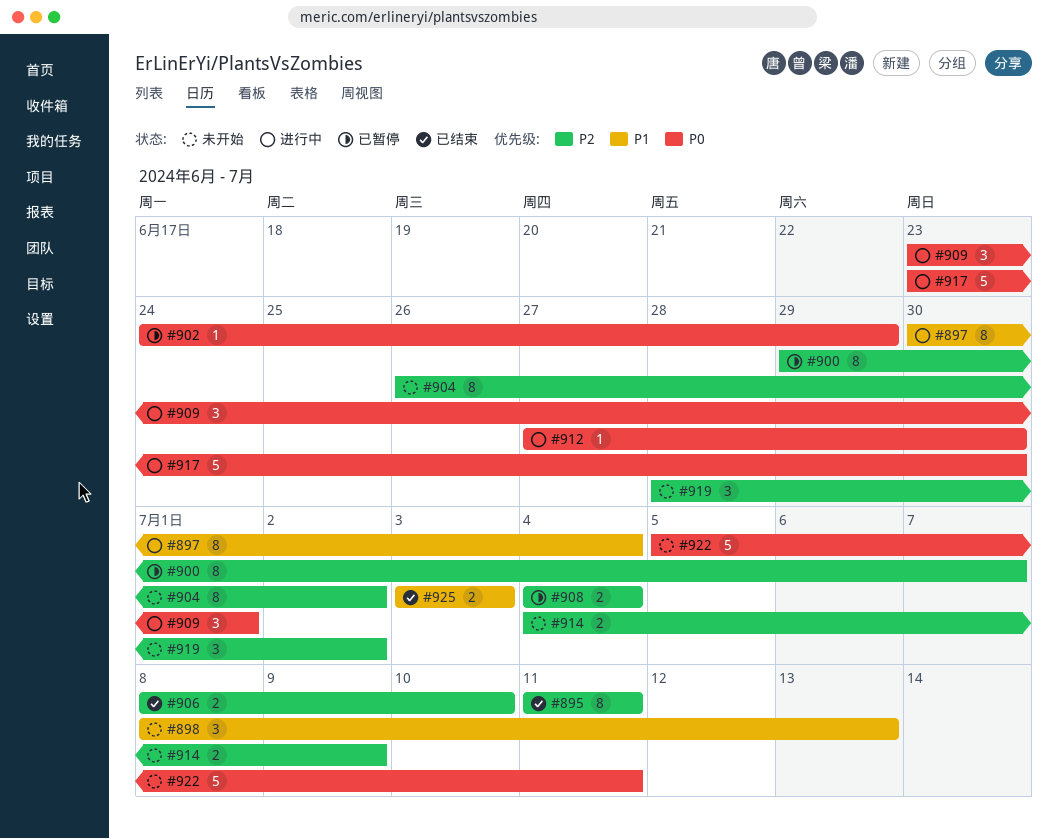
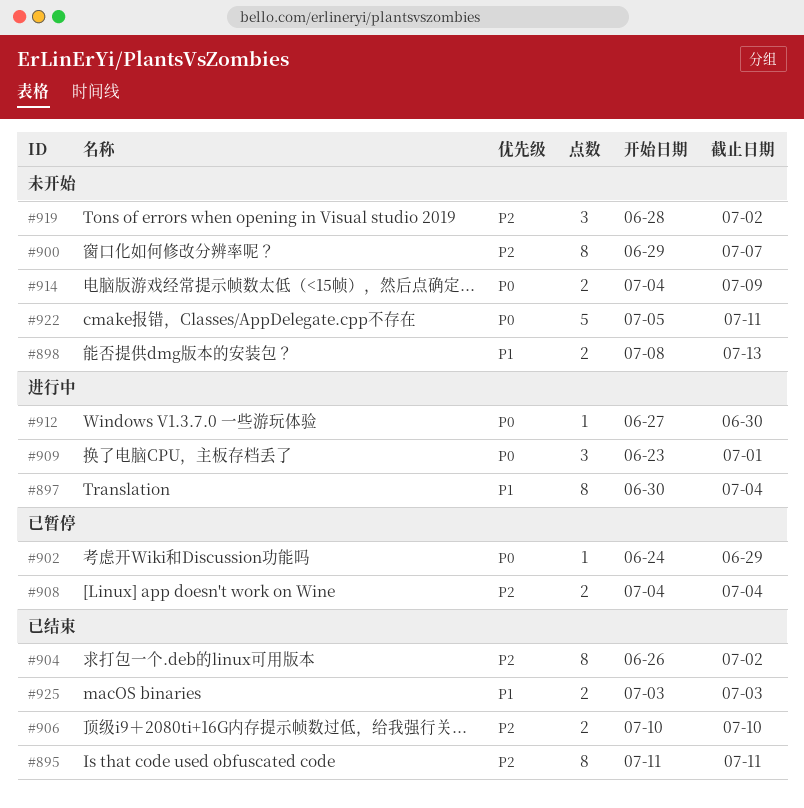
#898, estimate: 3 -> 2
#900, status: 已暂停 -> 未开始
#904, status: 未开始 -> 已结束
#906, start: Jul 8 -> Jul 10
#914, priority: P2 -> P0
#917: present -> none

